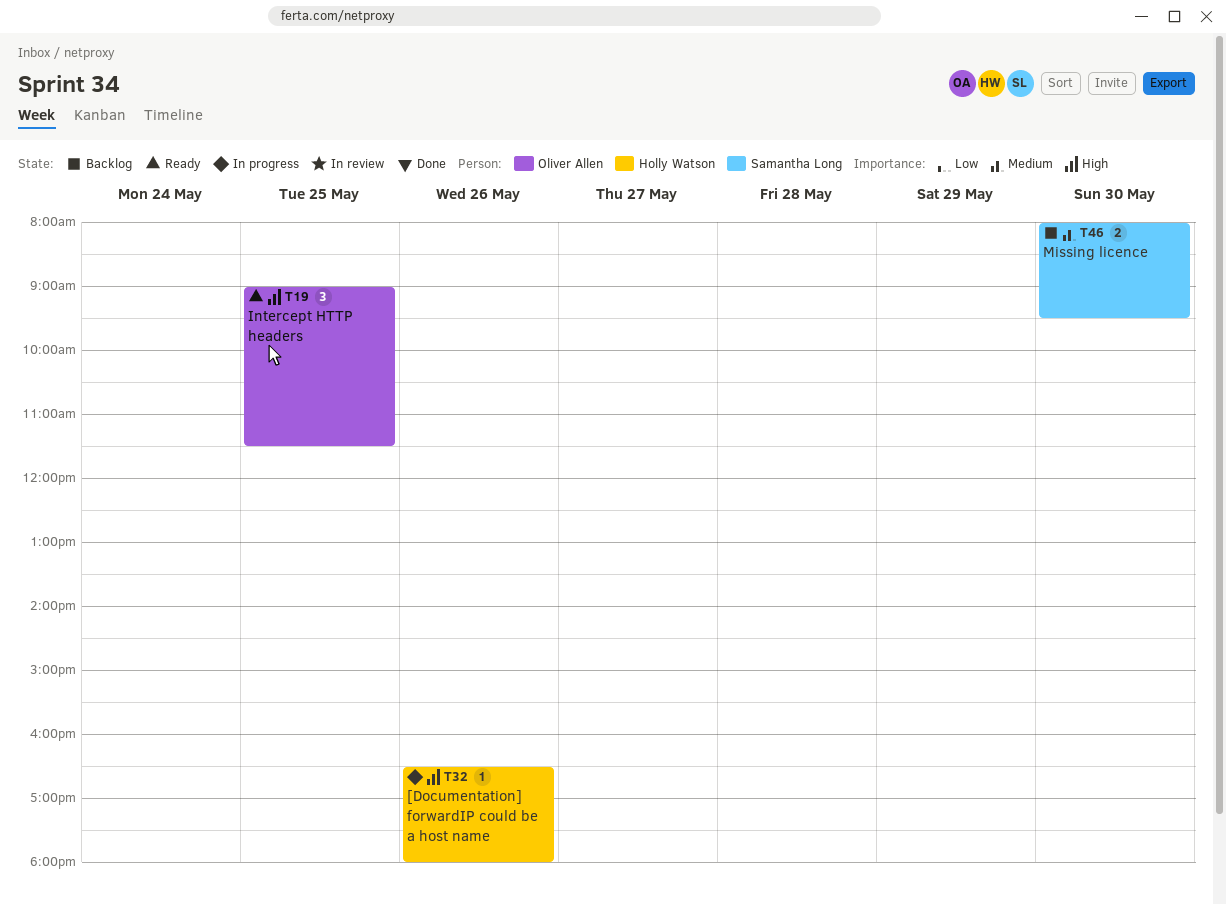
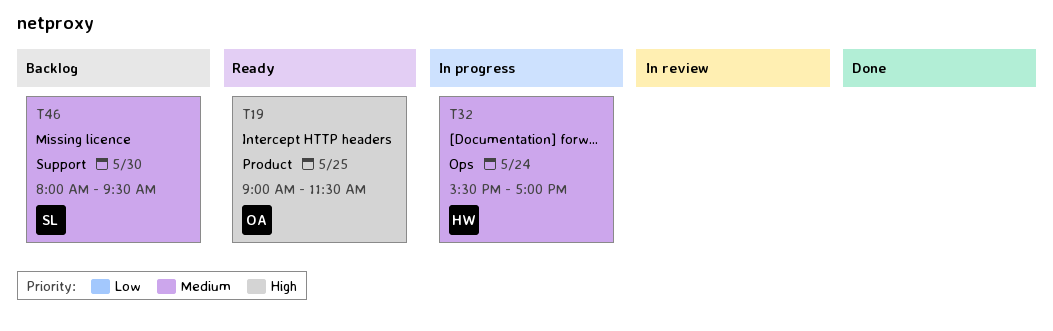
T32, priority: High -> Medium
T32, day: May 26 -> May 24
T32, begins: 16:30 -> 15:30
T32, ends: 18:00 -> 17:00

